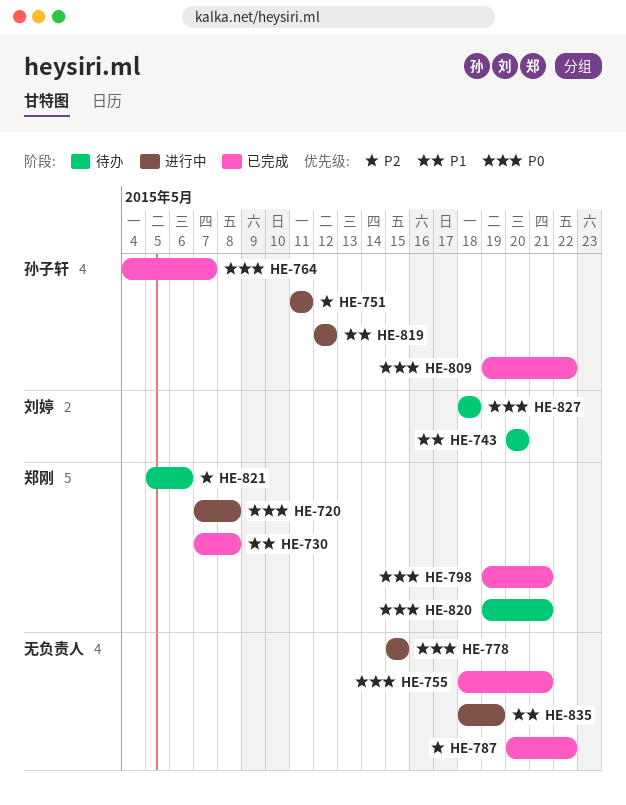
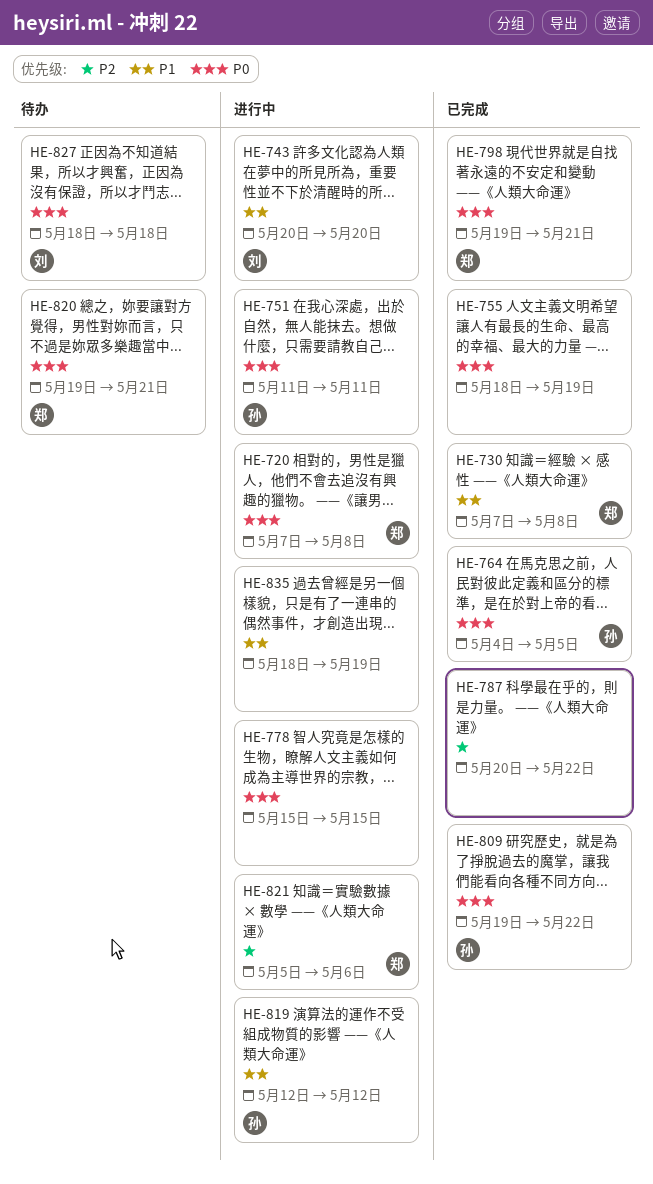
HE-743, status: 待办 -> 进行中
HE-751, priority: P2 -> P0
HE-755, due: May 21 -> May 19
HE-764, due: May 7 -> May 5
HE-821, status: 待办 -> 进行中

